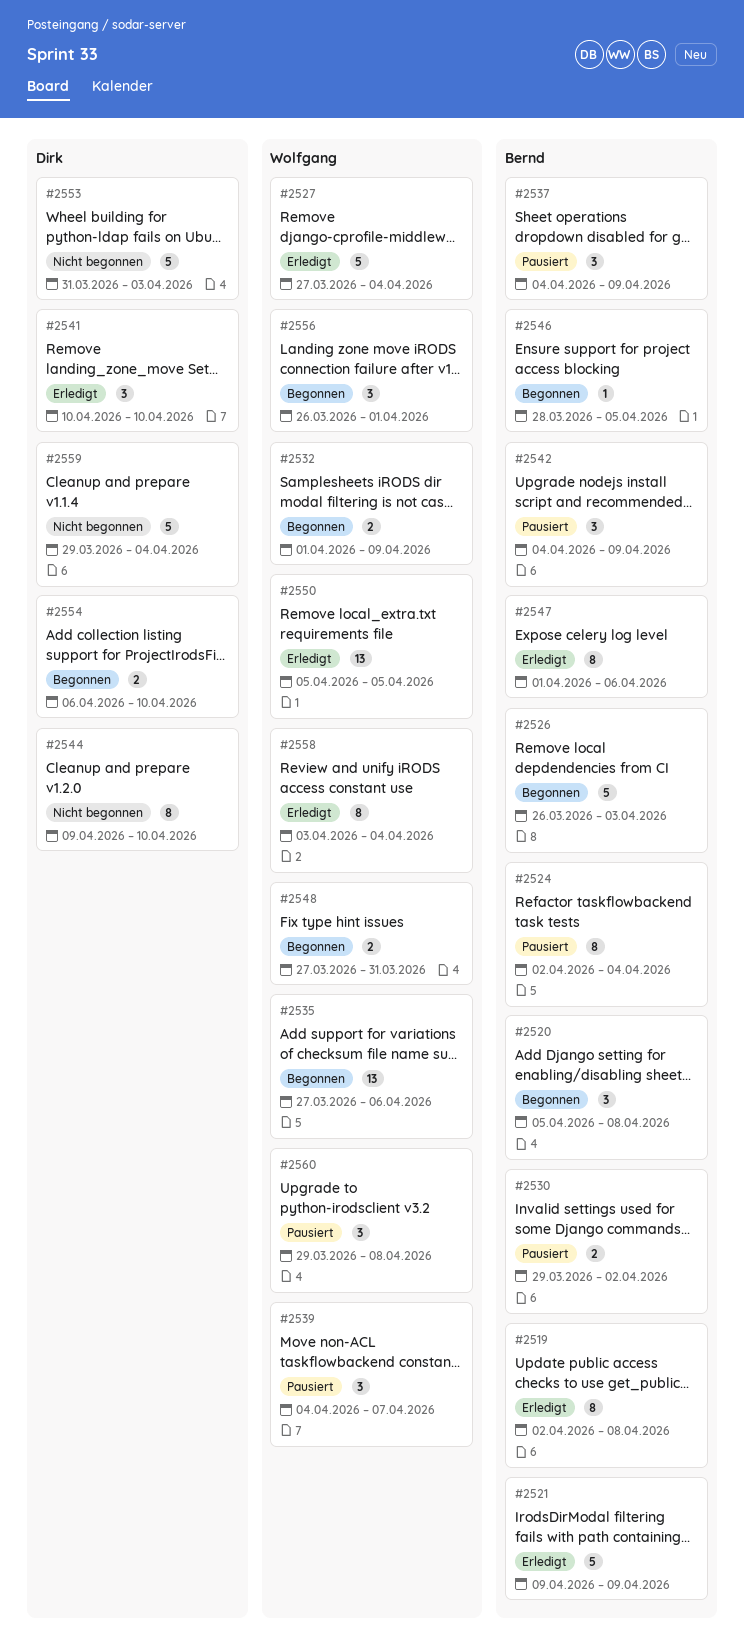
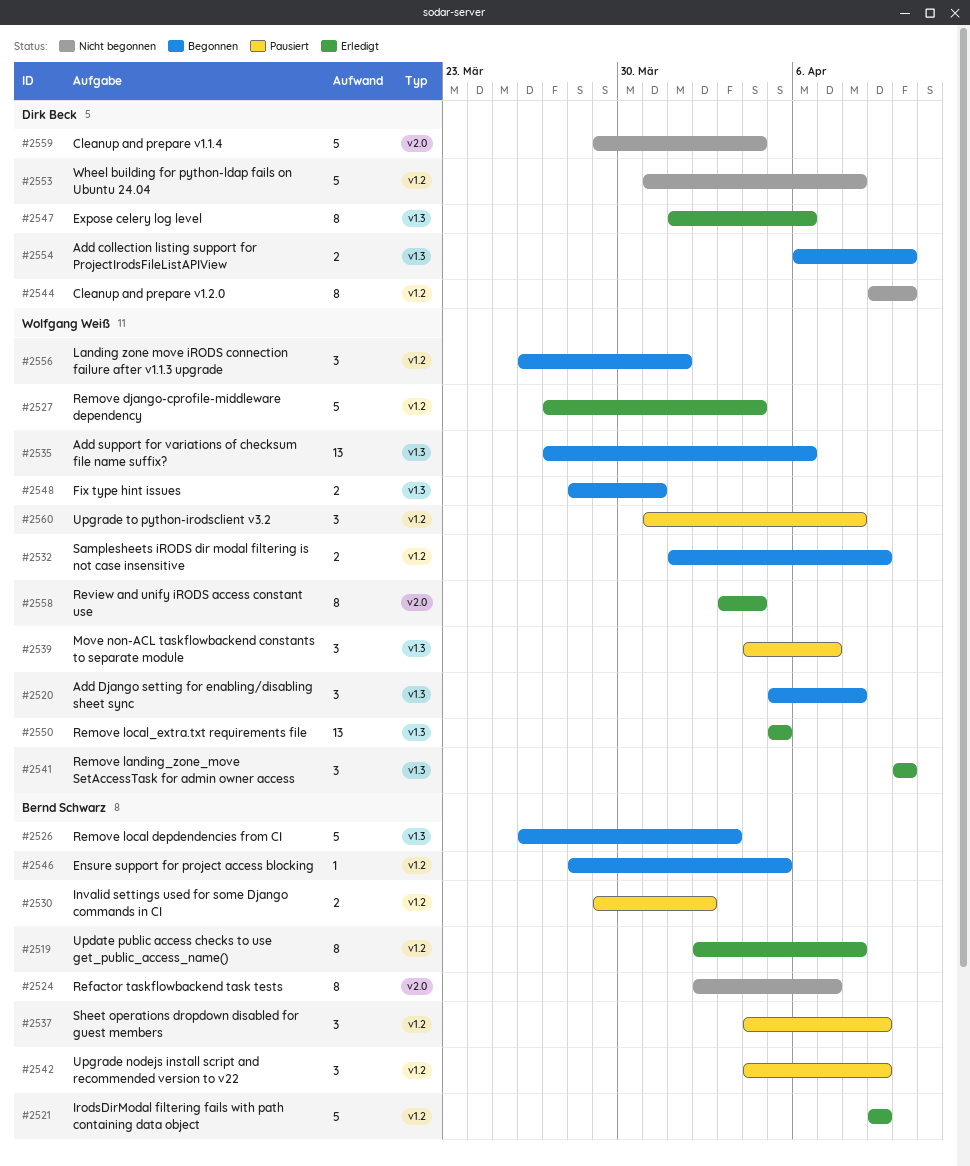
#2520, owner: Bernd Schwarz -> Wolfgang Weiß
#2524, status: Pausiert -> Nicht begonnen
#2524, due: Apr 4 -> Apr 7
#2541, owner: Dirk Beck -> Wolfgang Weiß
#2547, owner: Bernd Schwarz -> Dirk Beck
#2548, start: Mar 27 -> Mar 28
#2553, due: Apr 3 -> Apr 8
#2560, start: Mar 29 -> Mar 31

